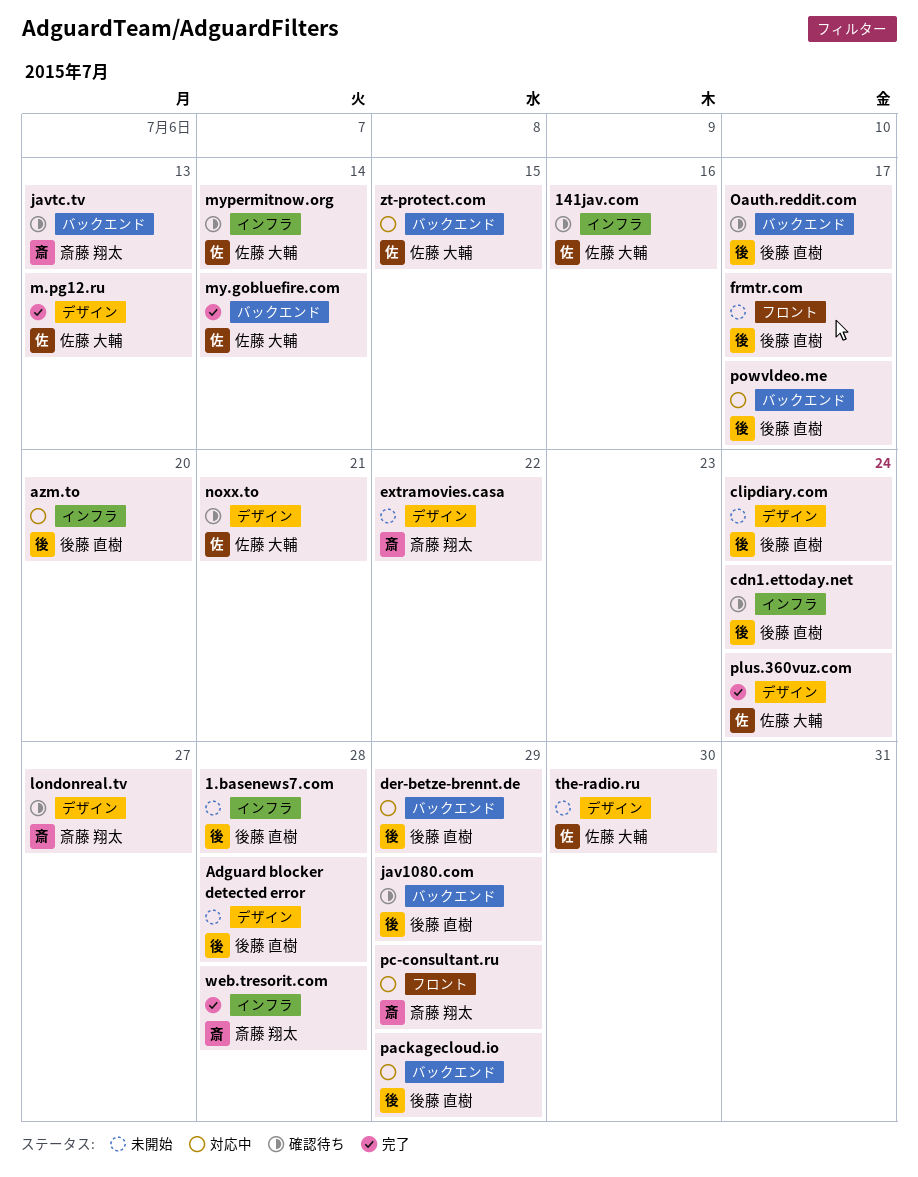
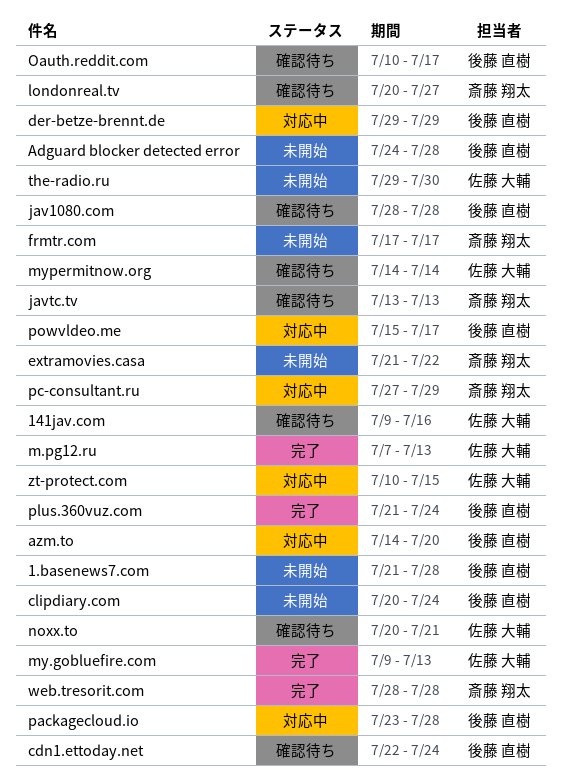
frmtr.com, owner: 後藤 直樹 -> 斎藤 翔太
jav1080.com, due: Jul 29 -> Jul 28
my.gobluefire.com, due: Jul 14 -> Jul 13
packagecloud.io, due: Jul 29 -> Jul 28
plus.360vuz.com, owner: 佐藤 大輔 -> 後藤 直樹

